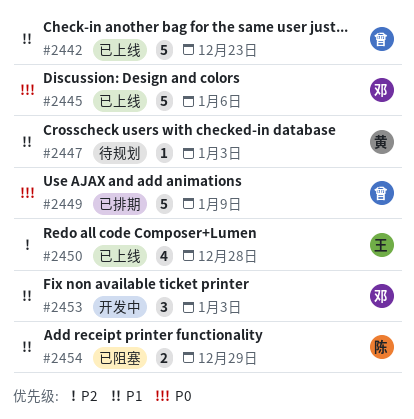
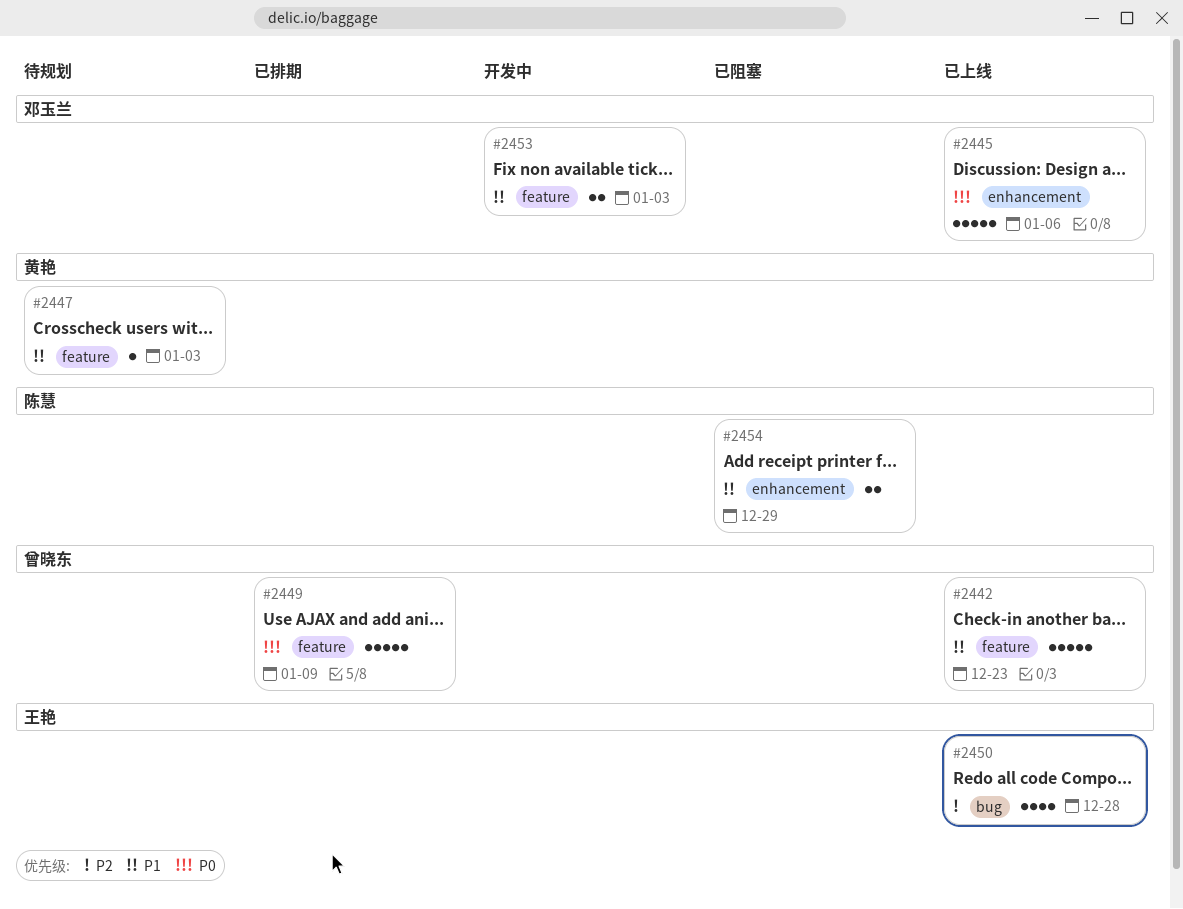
#2453, estimate: 3 -> 2

